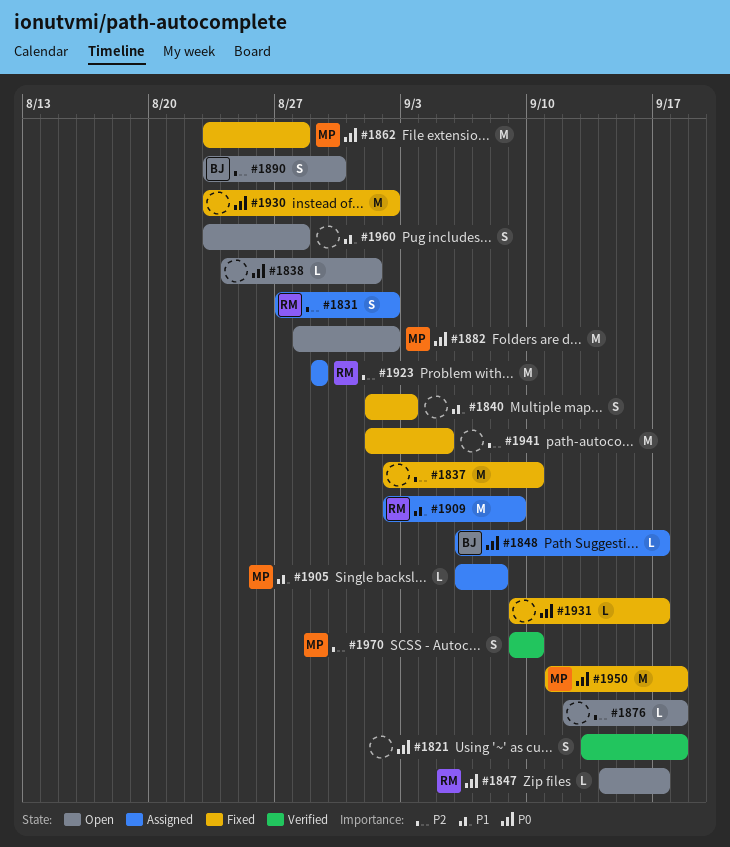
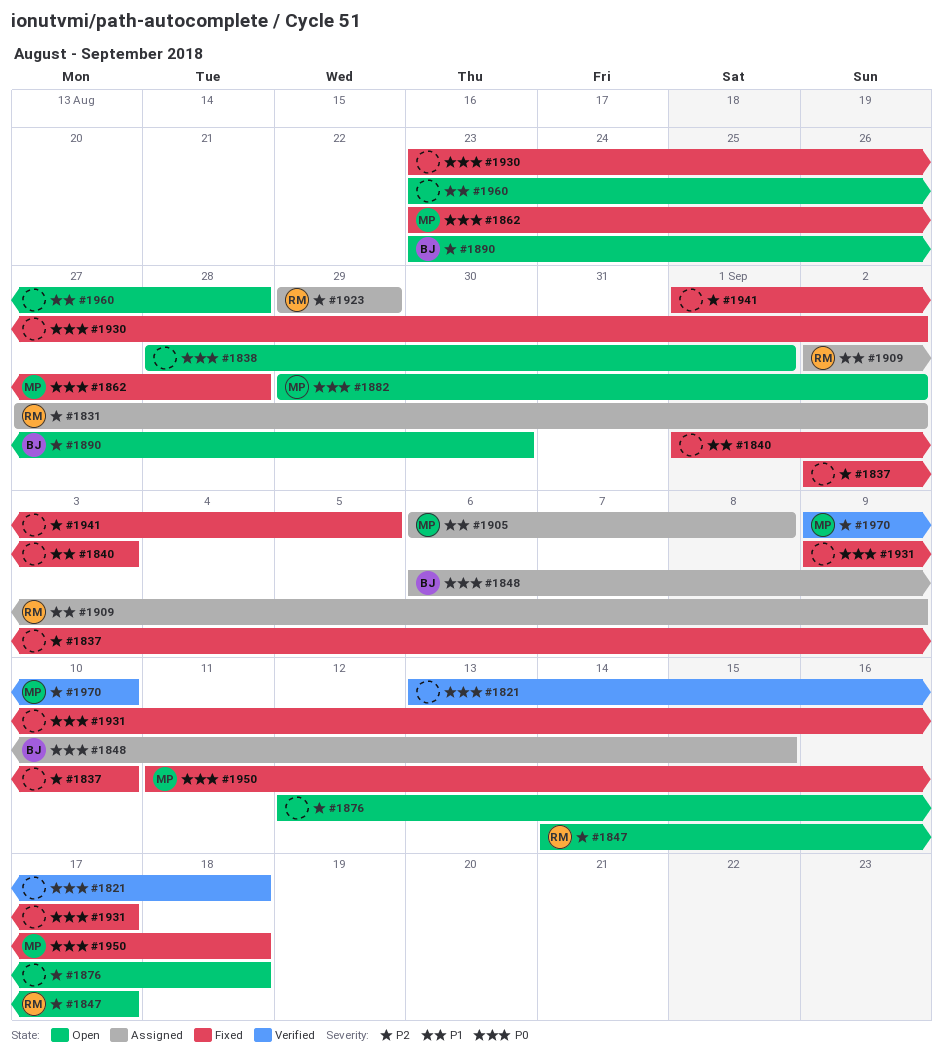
#1838, start: Aug 24 -> Aug 28
#1847, priority: P0 -> P2
#1848, due: Sep 17 -> Sep 15
#1882, start: Aug 28 -> Aug 29

